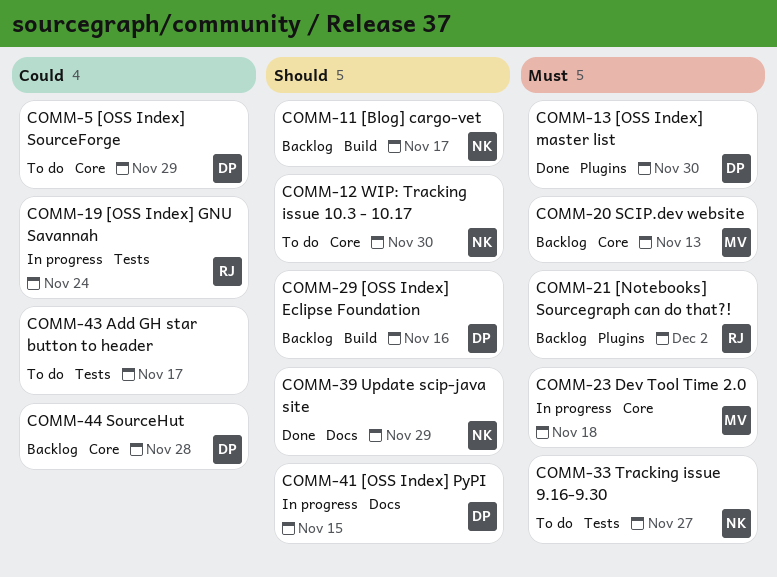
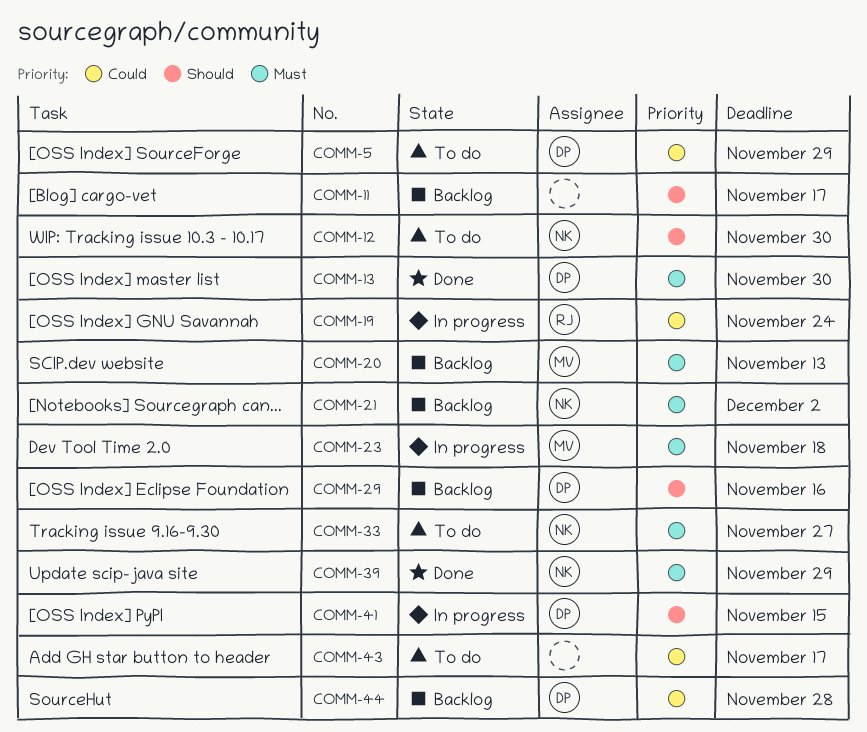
COMM-11, owner: NK -> none
COMM-21, owner: RJ -> NK
COMM-39, priority: Should -> Must

